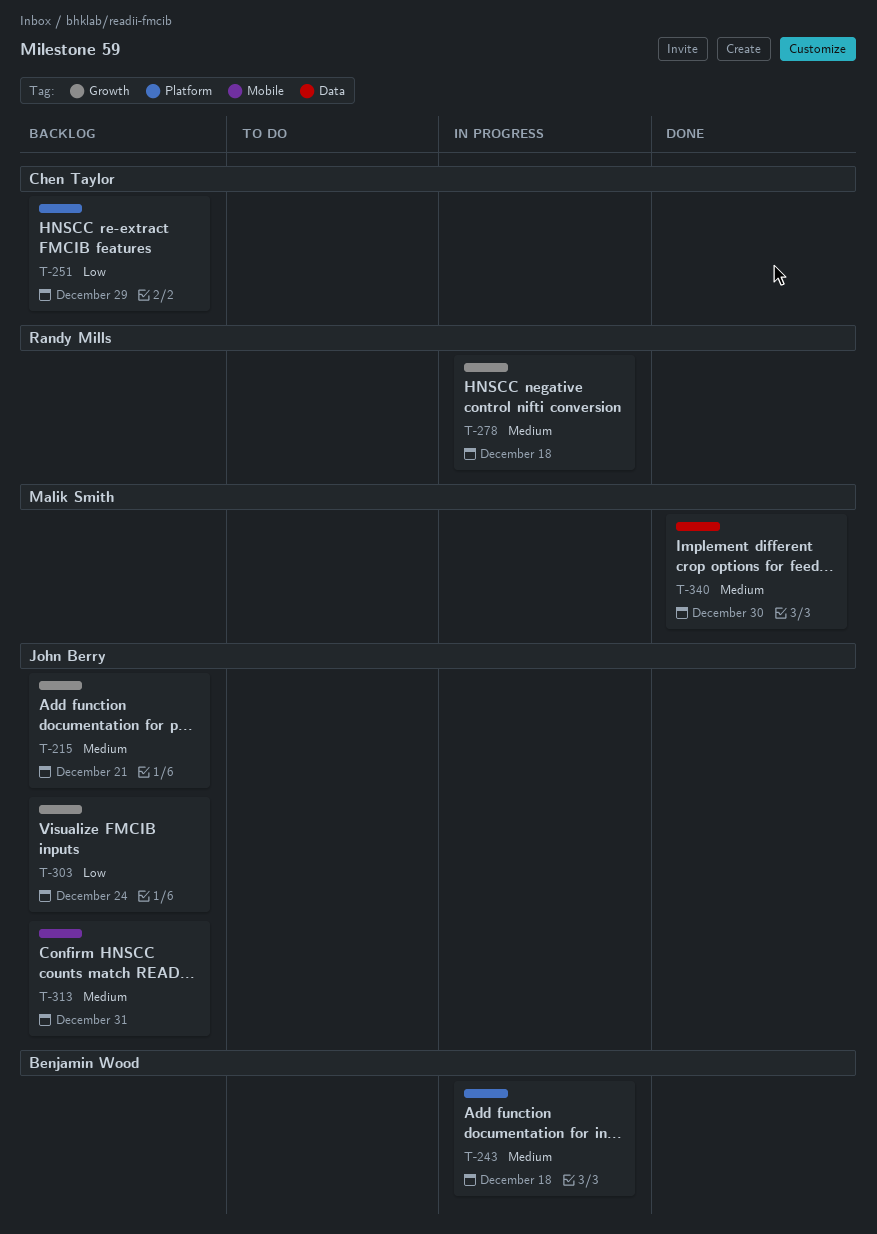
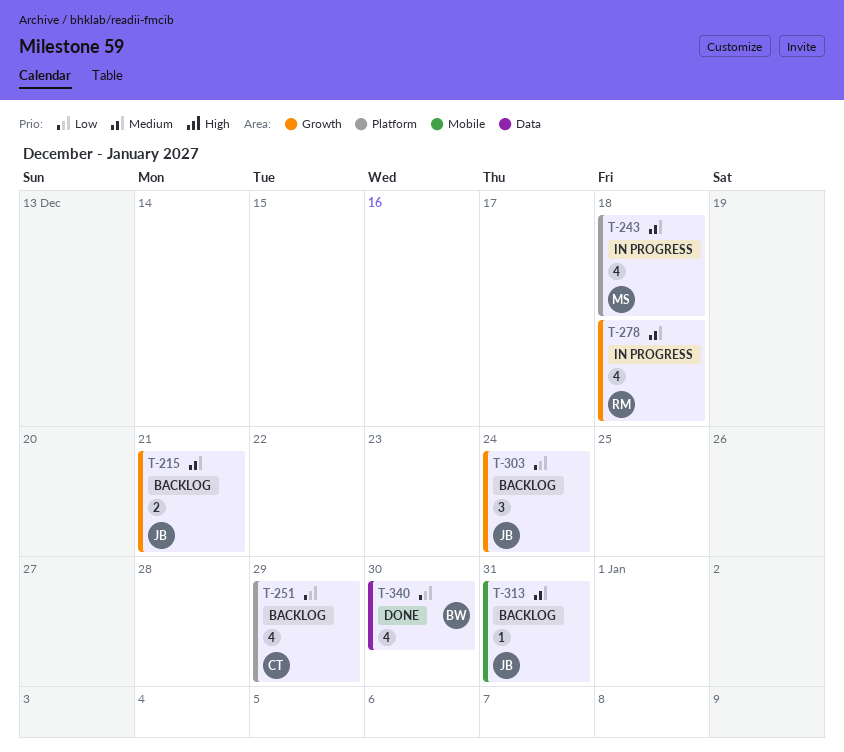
T-243, owner: Benjamin Wood -> Malik Smith
T-340, owner: Malik Smith -> Benjamin Wood
T-340, priority: Medium -> Low

